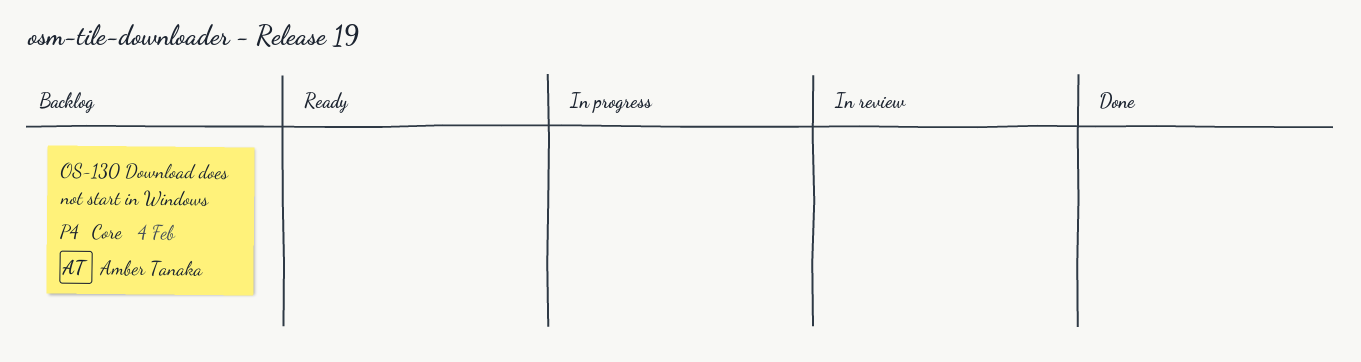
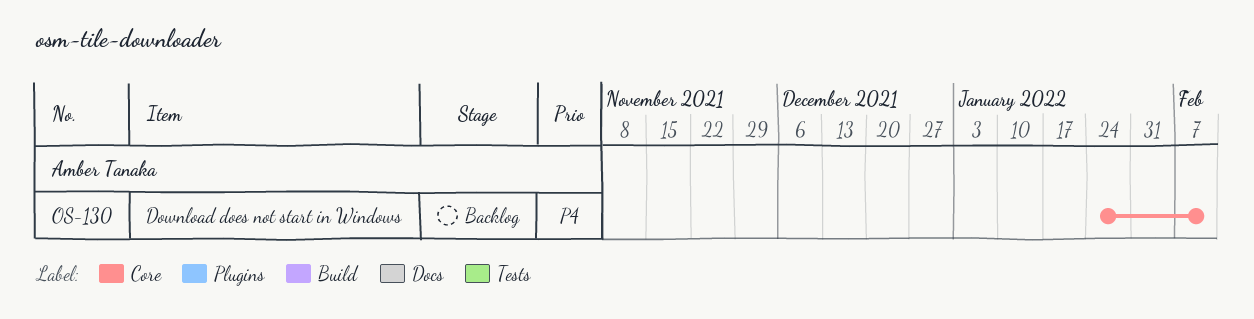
OS-130, due: Feb 4 -> Feb 11

